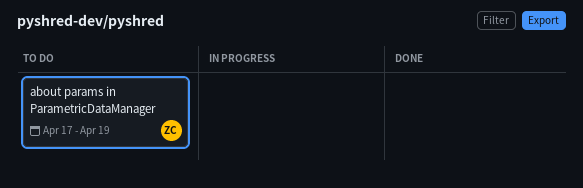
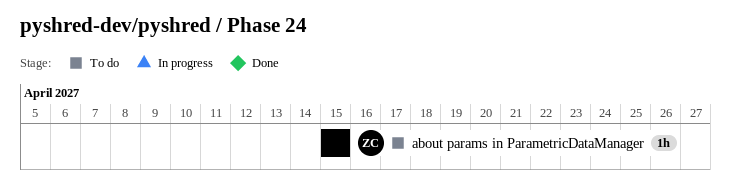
about params in ParametricDataManager, start: Apr 17 -> Apr 15
about params in ParametricDataManager, due: Apr 19 -> Apr 15

